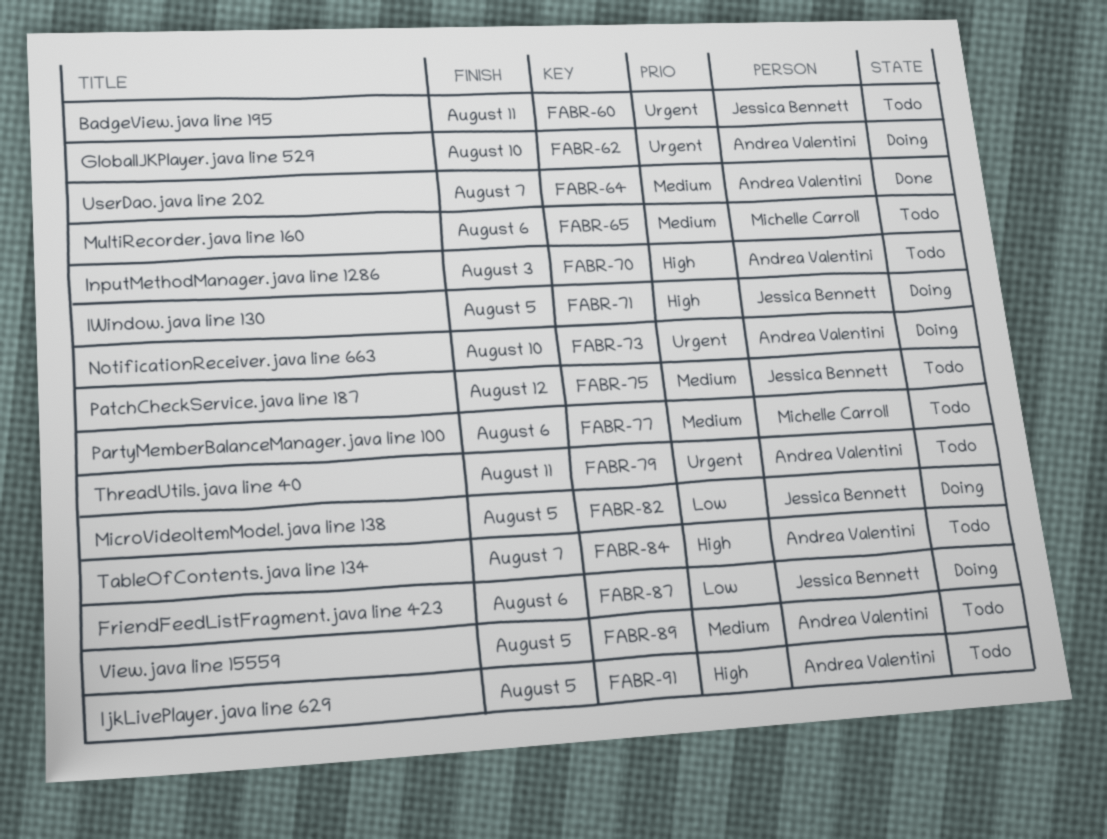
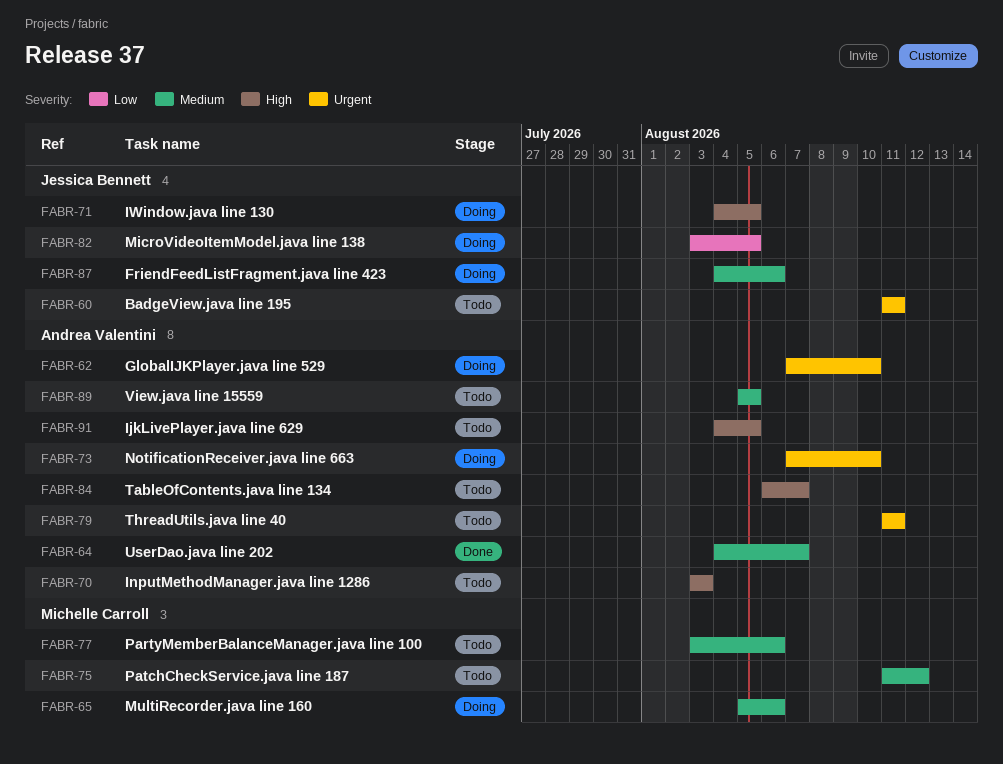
FABR-65, status: Todo -> Doing
FABR-75, owner: Jessica Bennett -> Michelle Carroll
FABR-87, priority: Low -> Medium

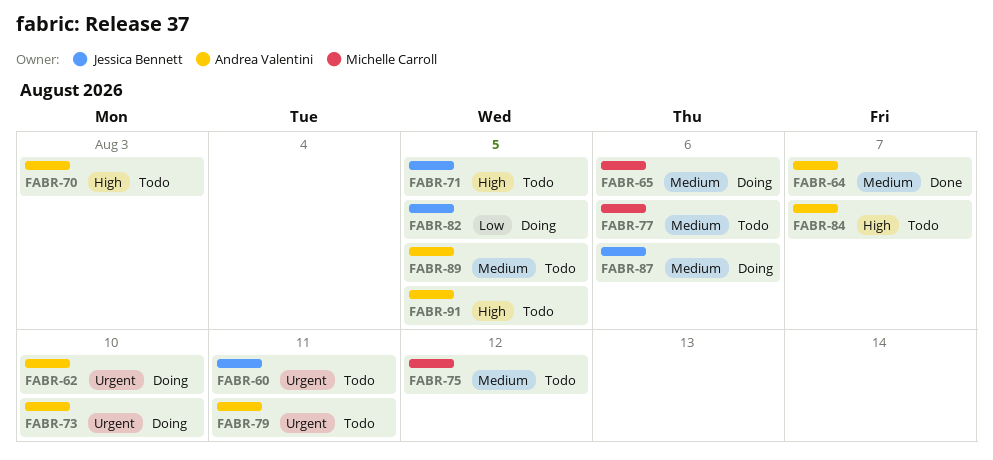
FABR-71, status: Doing -> Todo

